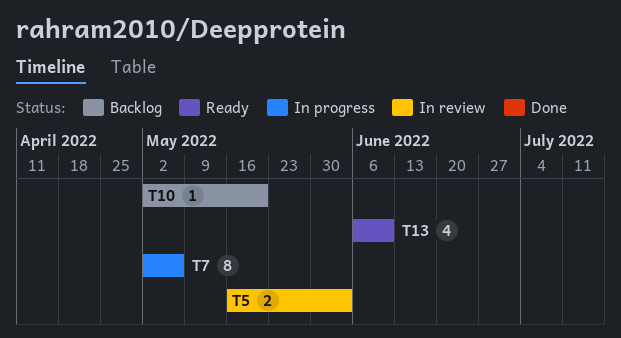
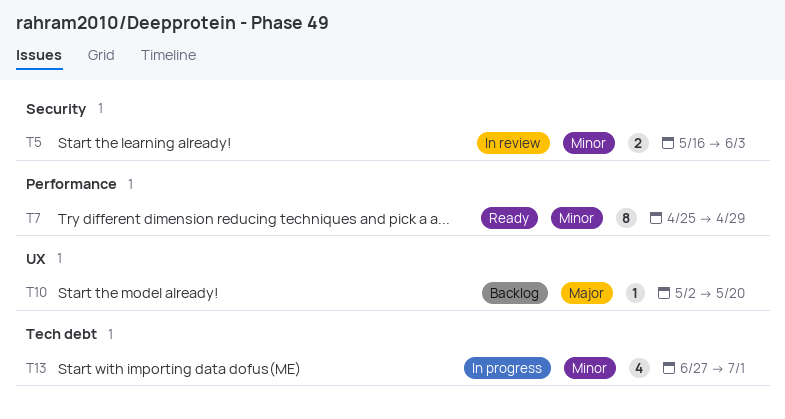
T7, status: In progress -> Ready
T7, start: May 2 -> Apr 25
T7, due: May 6 -> Apr 29
T13, status: Ready -> In progress
T13, start: Jun 6 -> Jun 27
T13, due: Jun 10 -> Jul 1

